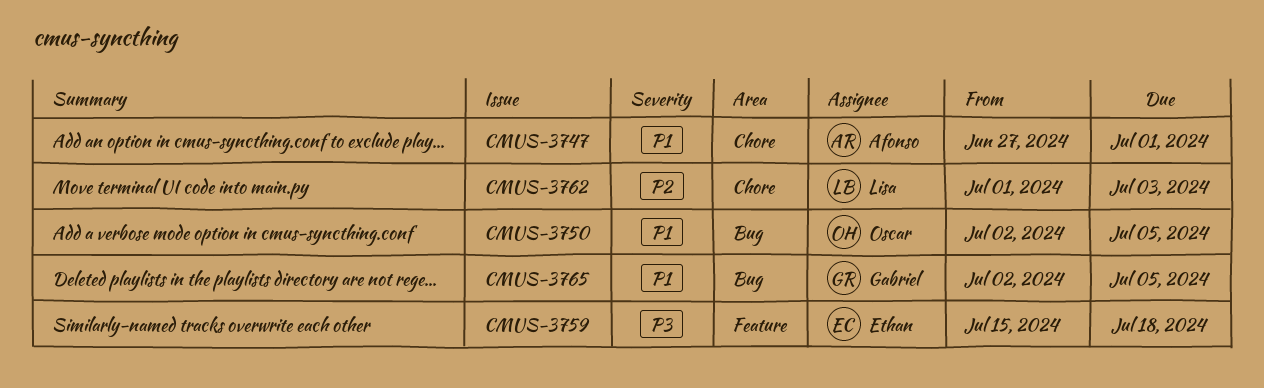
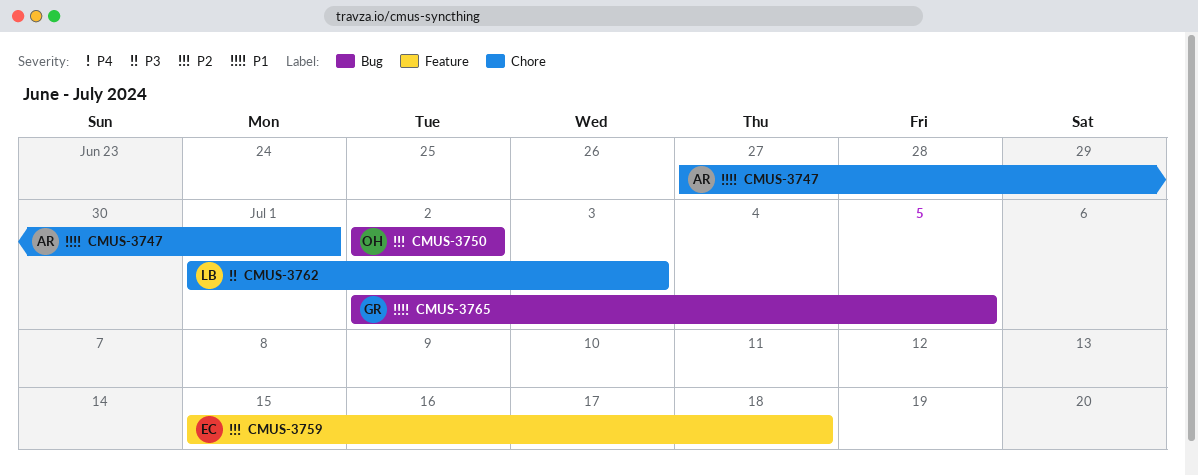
CMUS-3750, priority: P1 -> P2
CMUS-3750, due: Jul 5 -> Jul 2
CMUS-3759, priority: P3 -> P2
CMUS-3762, priority: P2 -> P3

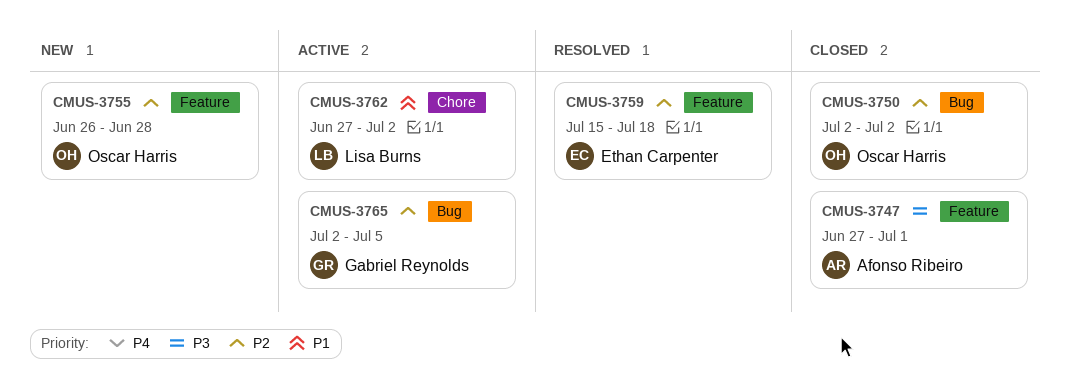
CMUS-3747, priority: P1 -> P3
CMUS-3747, label: Chore -> Feature
CMUS-3755: none -> present
CMUS-3762, priority: P3 -> P1
CMUS-3762, start: Jul 1 -> Jun 27
CMUS-3762, due: Jul 3 -> Jul 2
CMUS-3765, priority: P1 -> P2

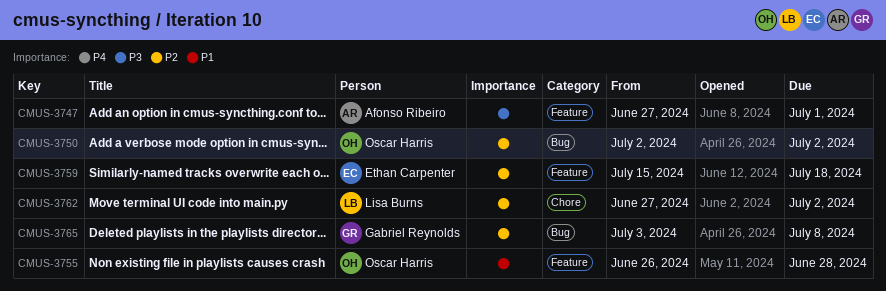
CMUS-3755, priority: P2 -> P1
CMUS-3762, priority: P1 -> P2
CMUS-3765, start: Jul 2 -> Jul 3
CMUS-3765, due: Jul 5 -> Jul 8

